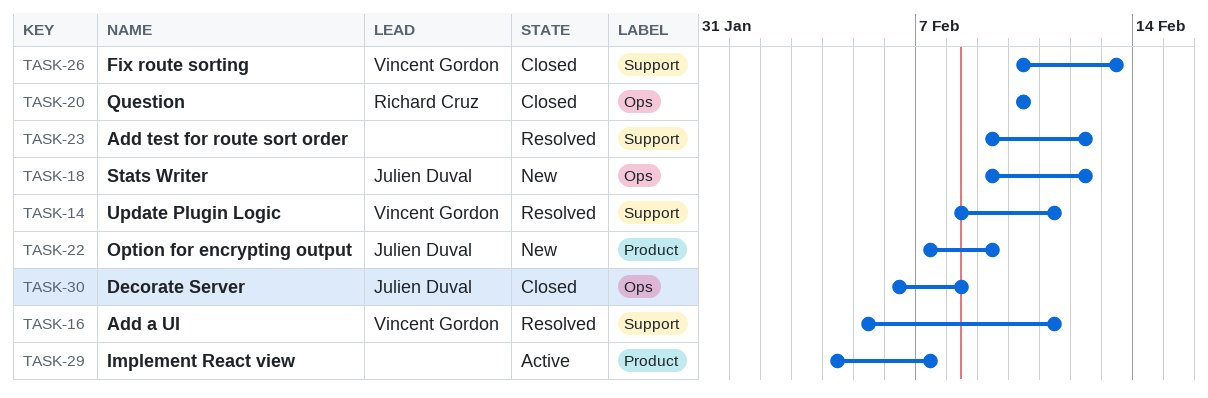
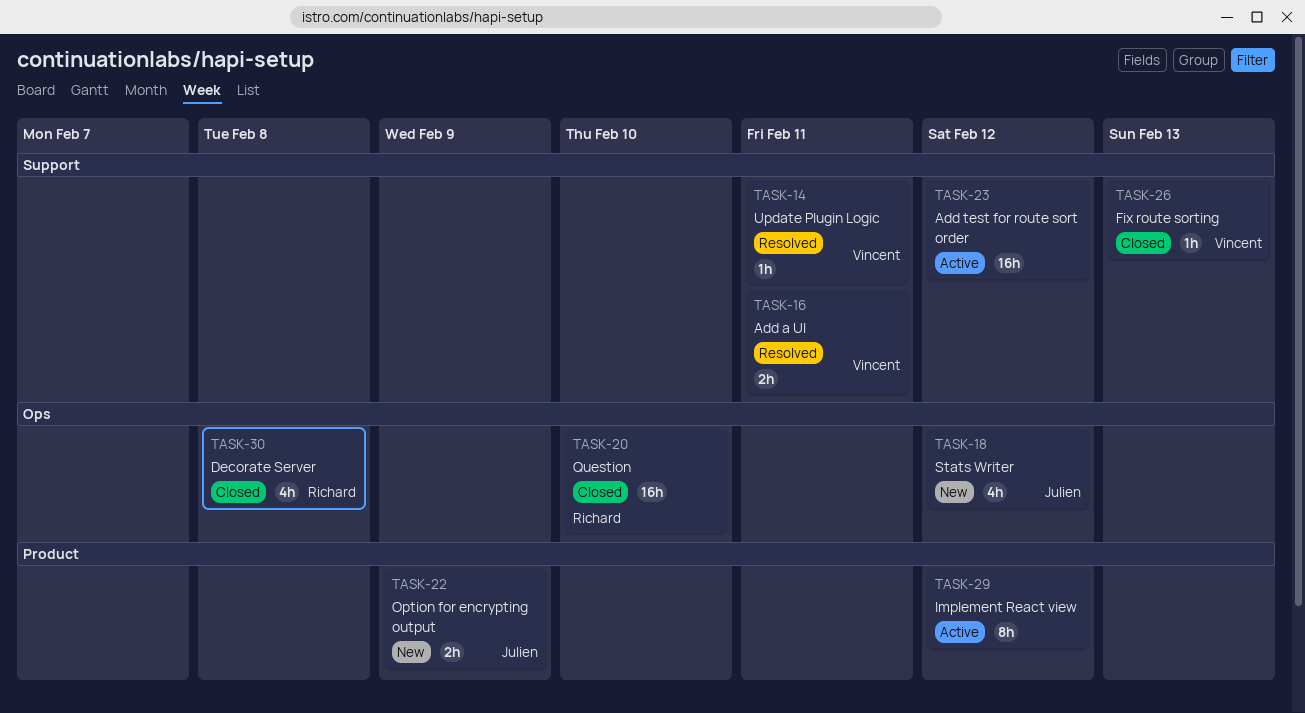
TASK-23, status: Resolved -> Active
TASK-29, due: Feb 7 -> Feb 12
TASK-30, owner: Julien Duval -> Richard Cruz

